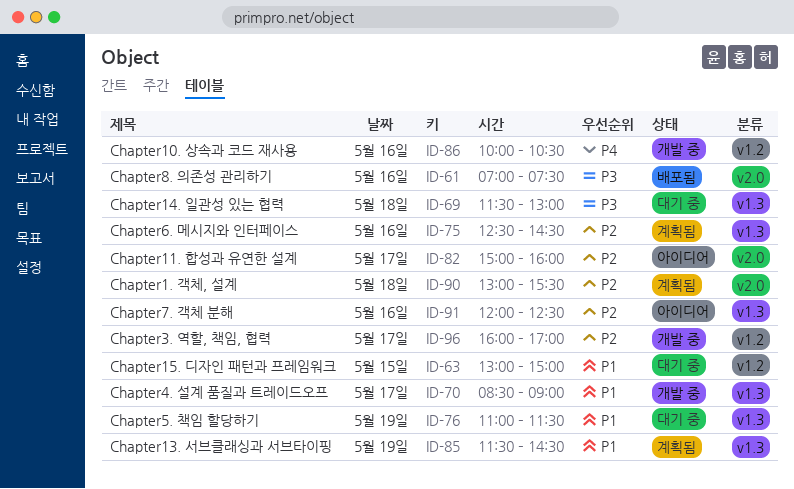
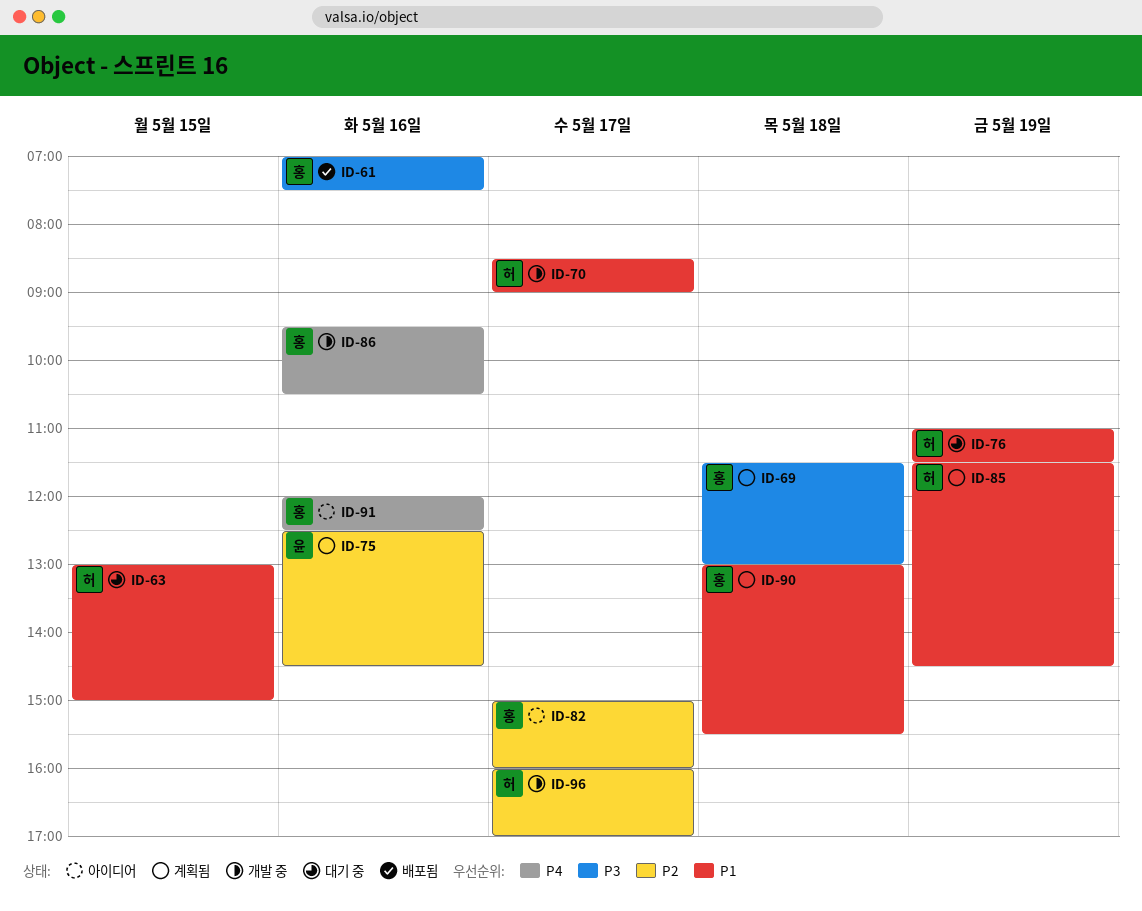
ID-69, status: 대기 중 -> 계획됨
ID-86, begins: 10:00 -> 09:30
ID-90, priority: P2 -> P1
ID-91, priority: P2 -> P4

